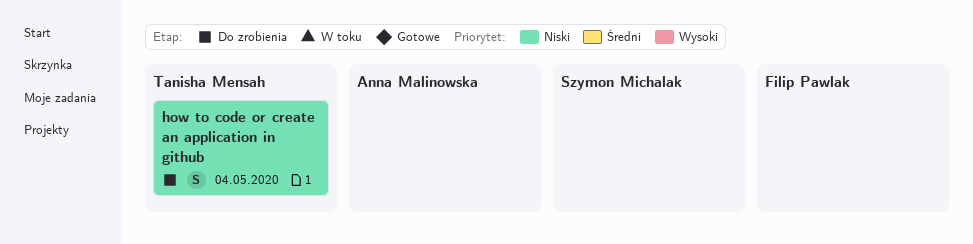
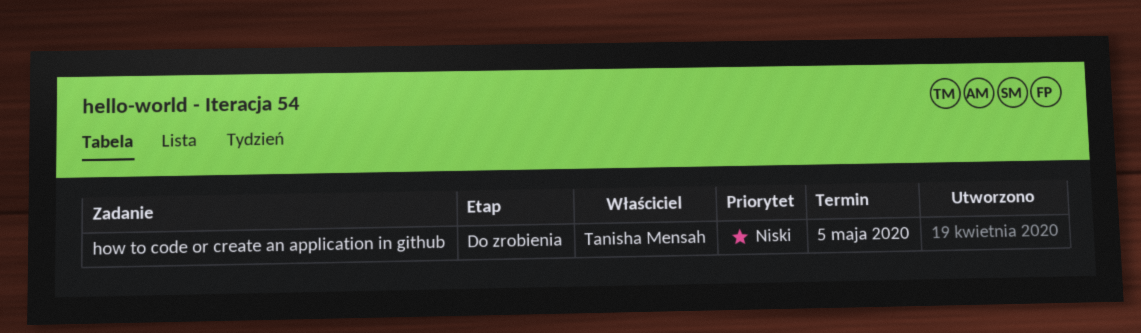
how to code or create an application in github, due: May 4 -> May 5

